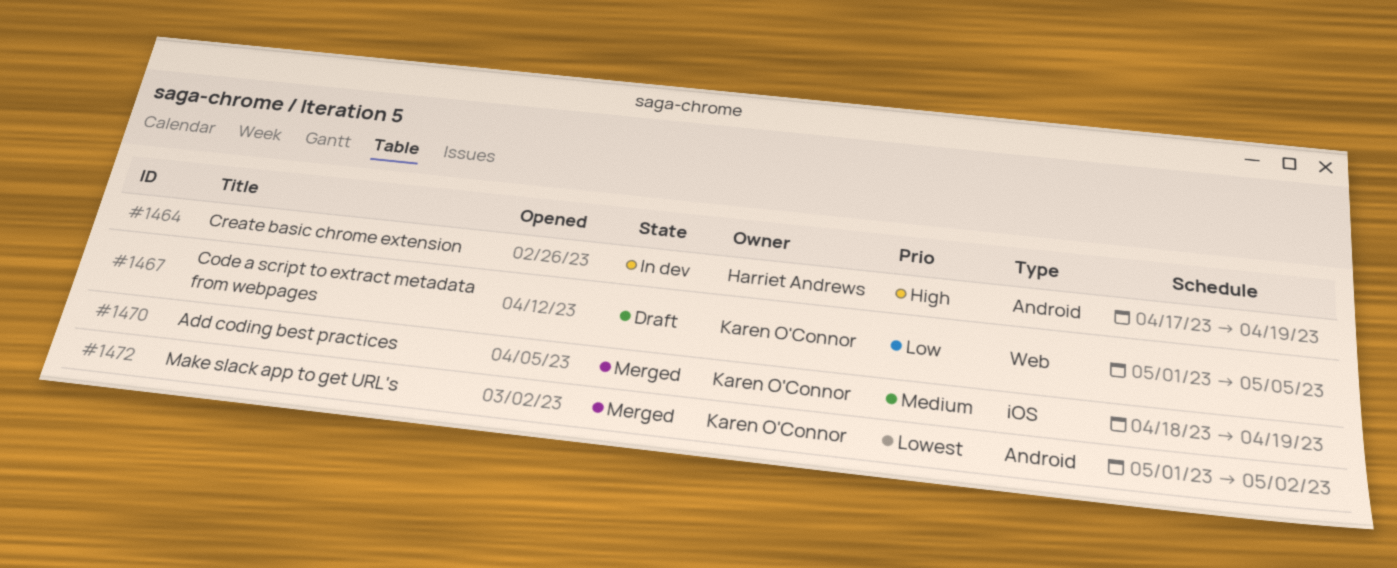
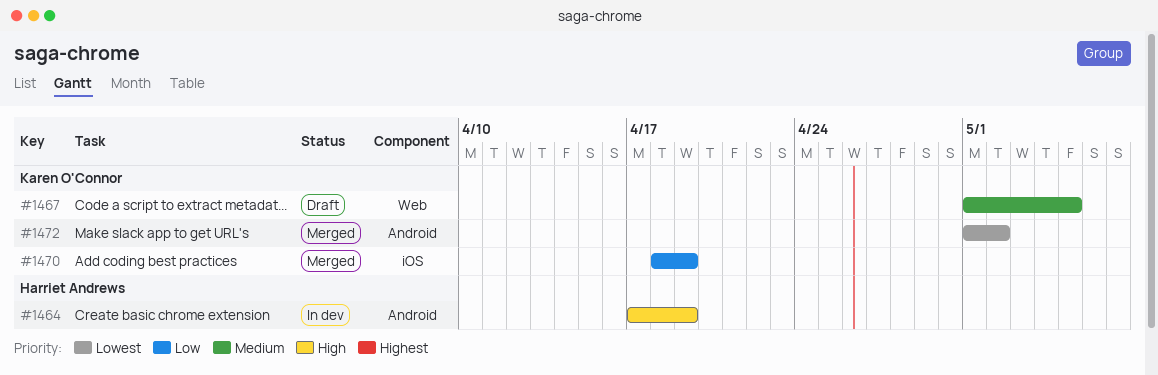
#1467, priority: Low -> Medium
#1470, priority: Medium -> Low

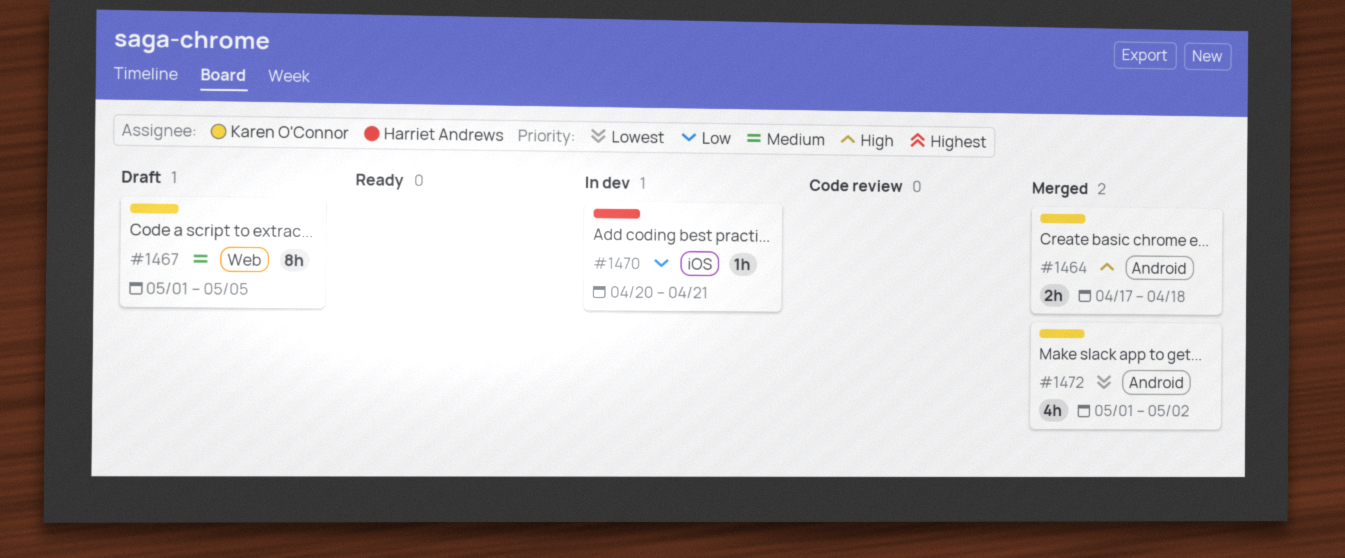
#1464, status: In dev -> Merged
#1464, owner: Harriet Andrews -> Karen O'Connor
#1464, due: Apr 19 -> Apr 18
#1470, status: Merged -> In dev
#1470, owner: Karen O'Connor -> Harriet Andrews
#1470, start: Apr 18 -> Apr 20
#1470, due: Apr 19 -> Apr 21

